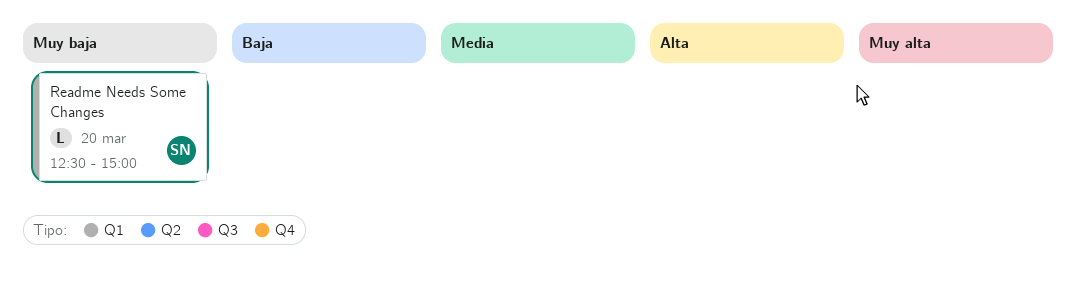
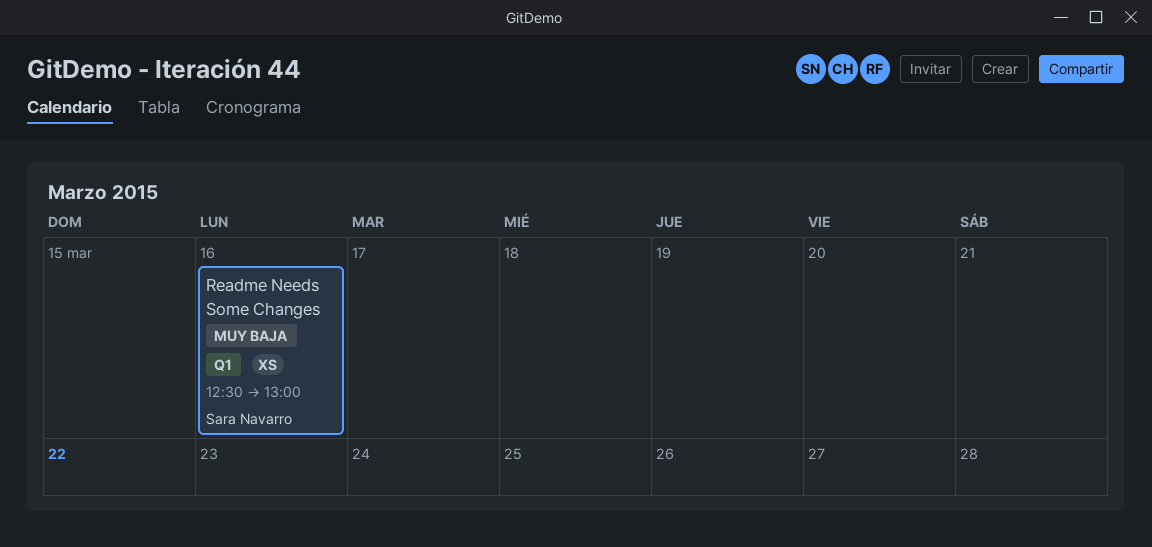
Readme Needs Some Changes, estimate: L -> XS
Readme Needs Some Changes, day: Mar 20 -> Mar 16
Readme Needs Some Changes, ends: 15:00 -> 13:00

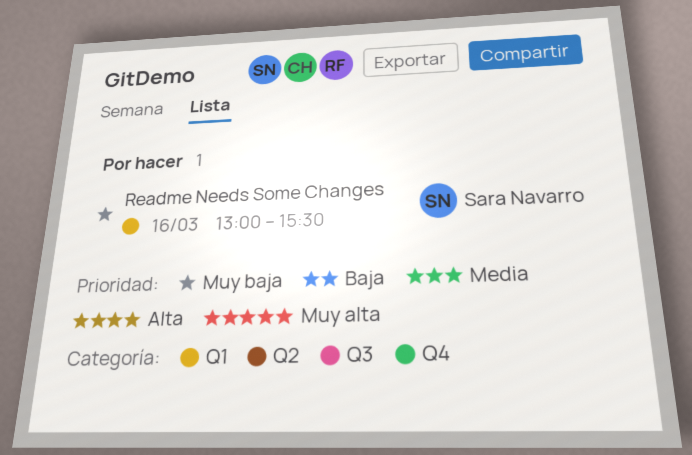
Readme Needs Some Changes, begins: 12:30 -> 13:00
Readme Needs Some Changes, ends: 13:00 -> 15:30

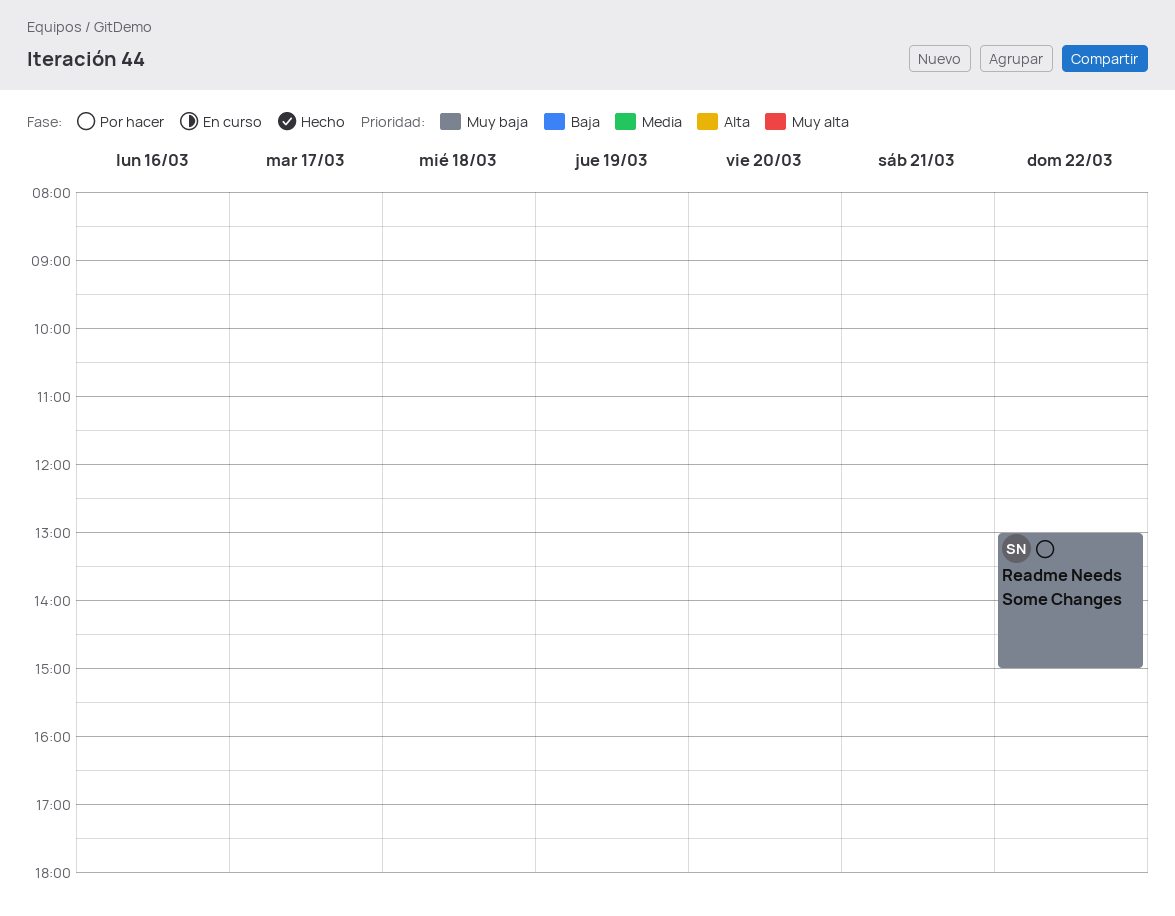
Readme Needs Some Changes, day: Mar 16 -> Mar 22
Readme Needs Some Changes, ends: 15:30 -> 15:00

